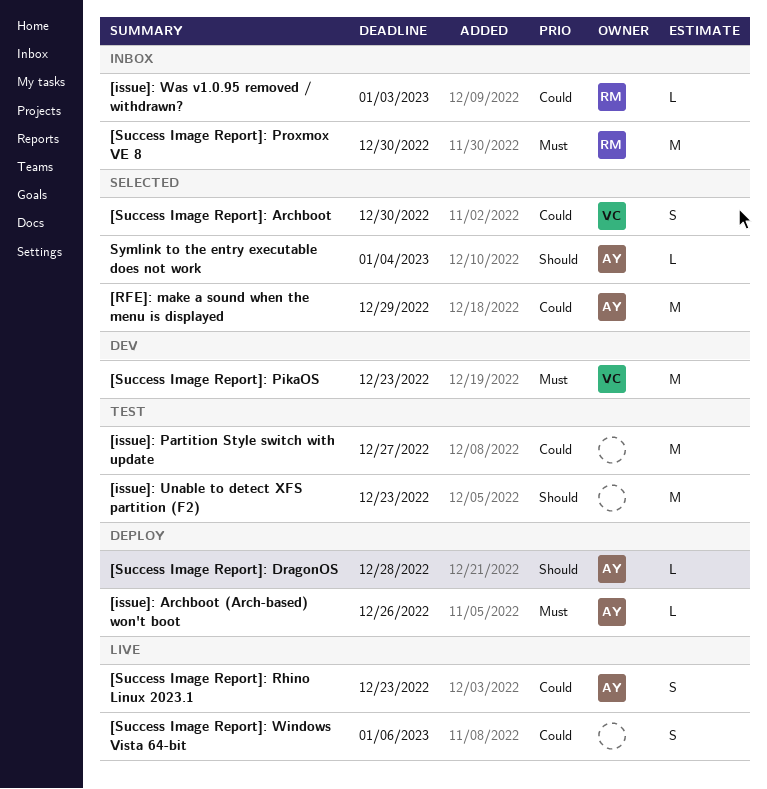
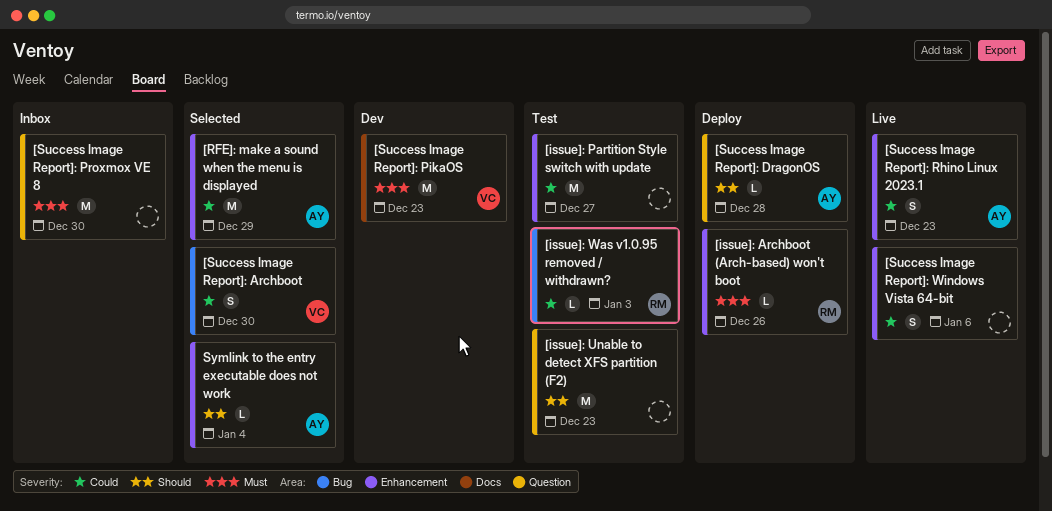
[issue]: Archboot (Arch-based) won't boot, owner: AY -> RM
[issue]: Was v1.0.95 removed / withdrawn?, status: Inbox -> Test
[Success Image Report]: Proxmox VE 8, owner: RM -> none

